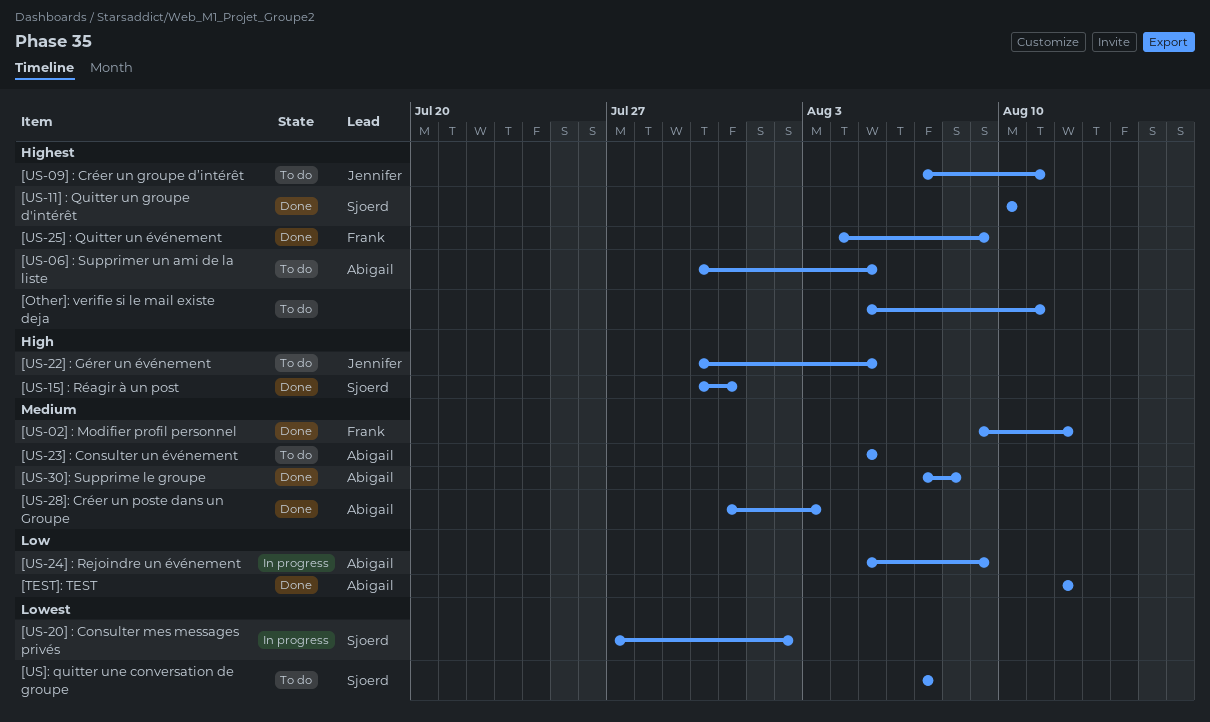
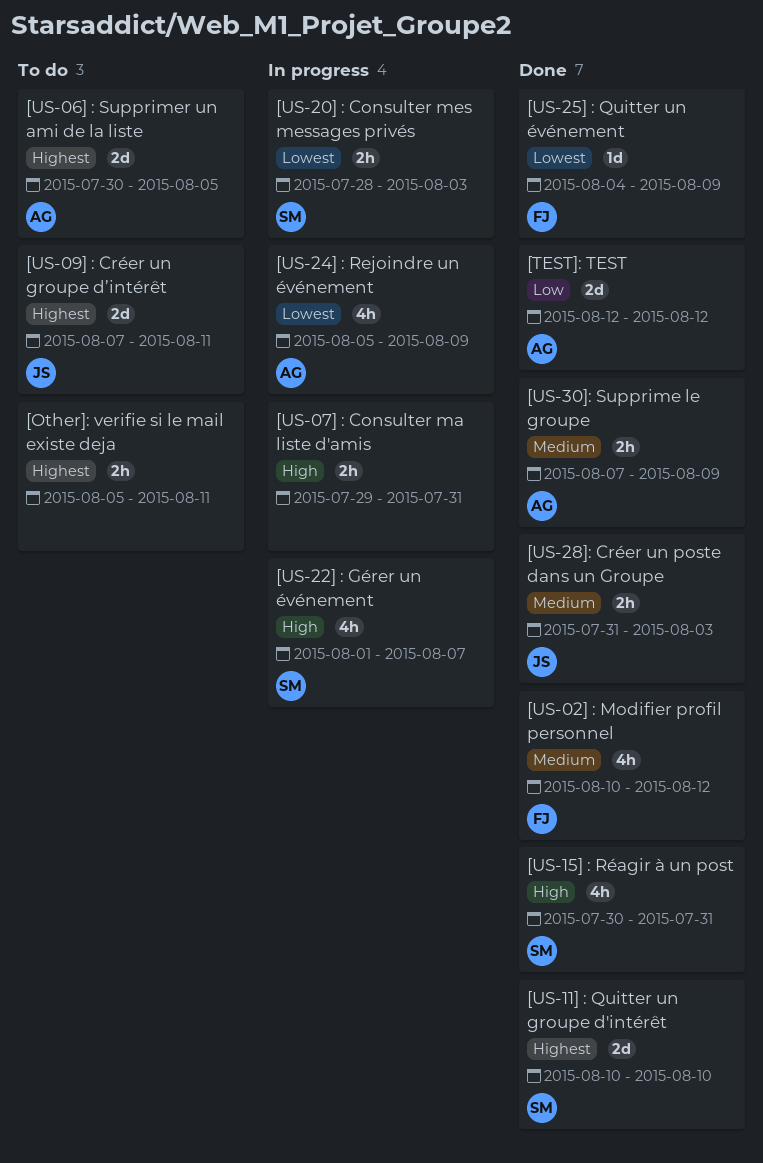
[US-02] : Modifier profil personnel, start: Aug 9 -> Aug 10
[US-07] : Consulter ma liste d'amis: none -> present
[US-20] : Consulter mes messages privés, start: Jul 27 -> Jul 28
[US-20] : Consulter mes messages privés, due: Aug 2 -> Aug 3
[US-22] : Gérer un événement, status: To do -> In progress
[US-22] : Gérer un événement, owner: Jennifer -> Sjoerd
[US-22] : Gérer un événement, start: Jul 30 -> Aug 1
[US-22] : Gérer un événement, due: Aug 5 -> Aug 7
[US-23] : Consulter un événement: present -> none
[US-24] : Rejoindre un événement, priority: Low -> Lowest
[US-25] : Quitter un événement, priority: Highest -> Lowest
[US-28]: Créer un poste dans un Groupe, owner: Abigail -> Jennifer
[US-30]: Supprime le groupe, due: Aug 8 -> Aug 9
[US]: quitter une conversation de groupe: present -> none

